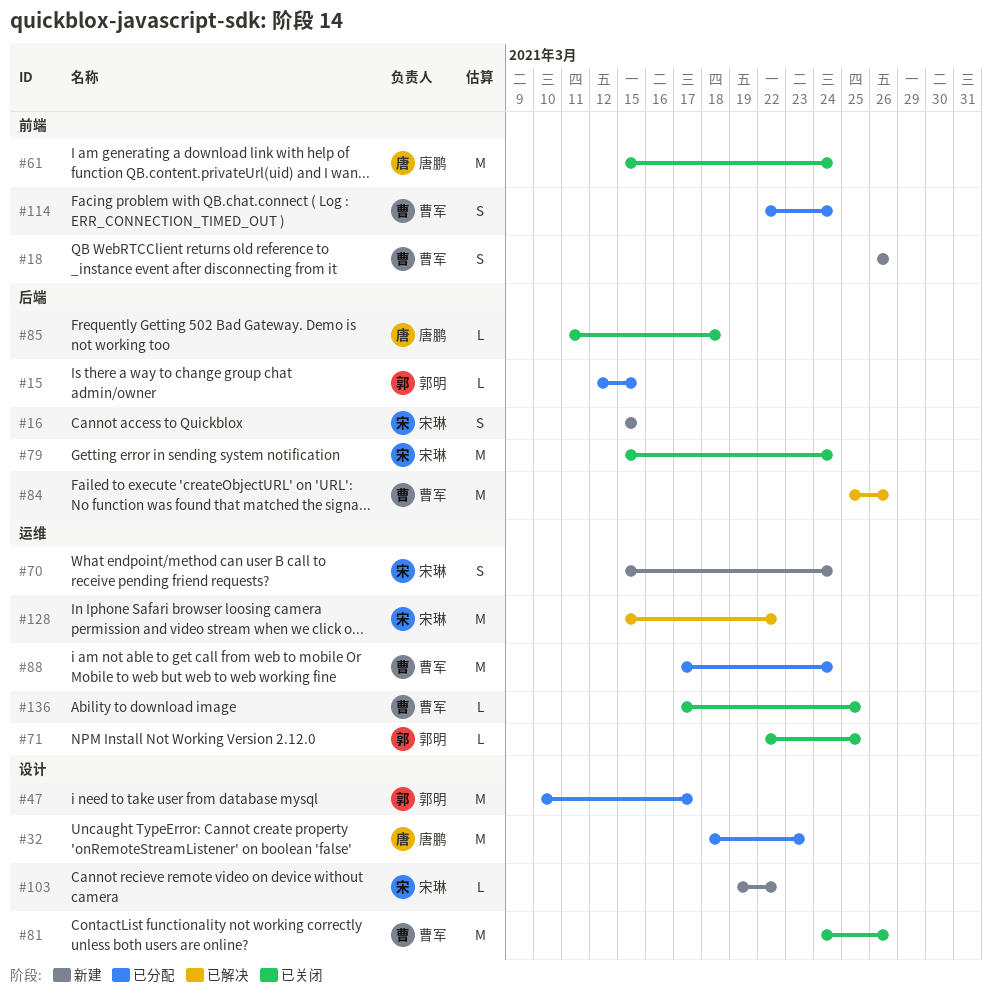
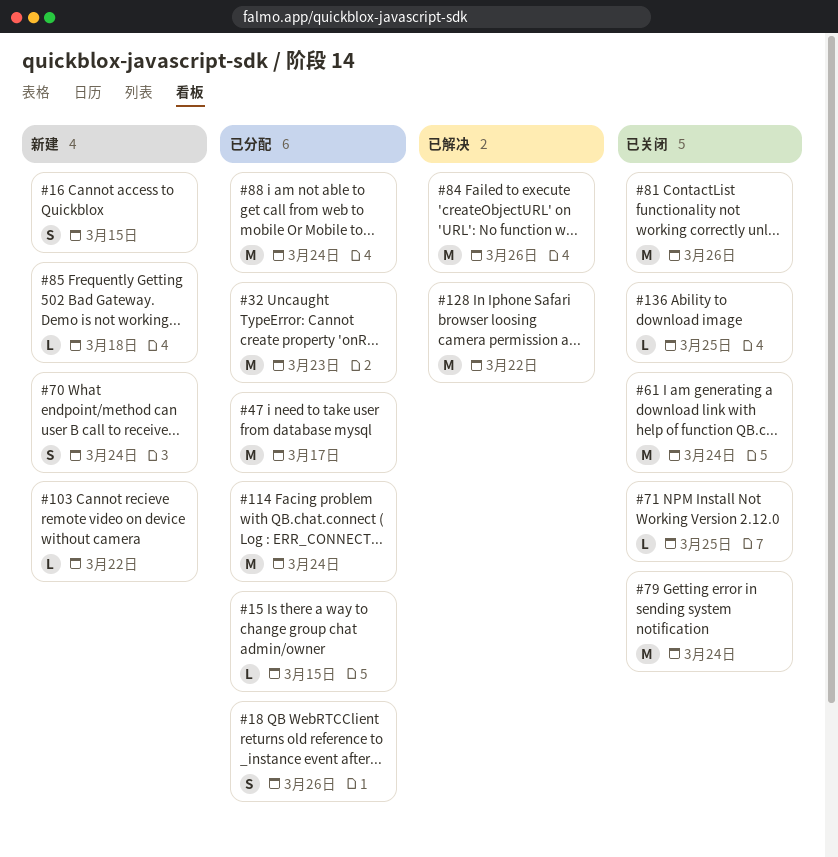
#18, status: 新建 -> 已分配
#85, status: 已关闭 -> 新建
#114, estimate: S -> M

